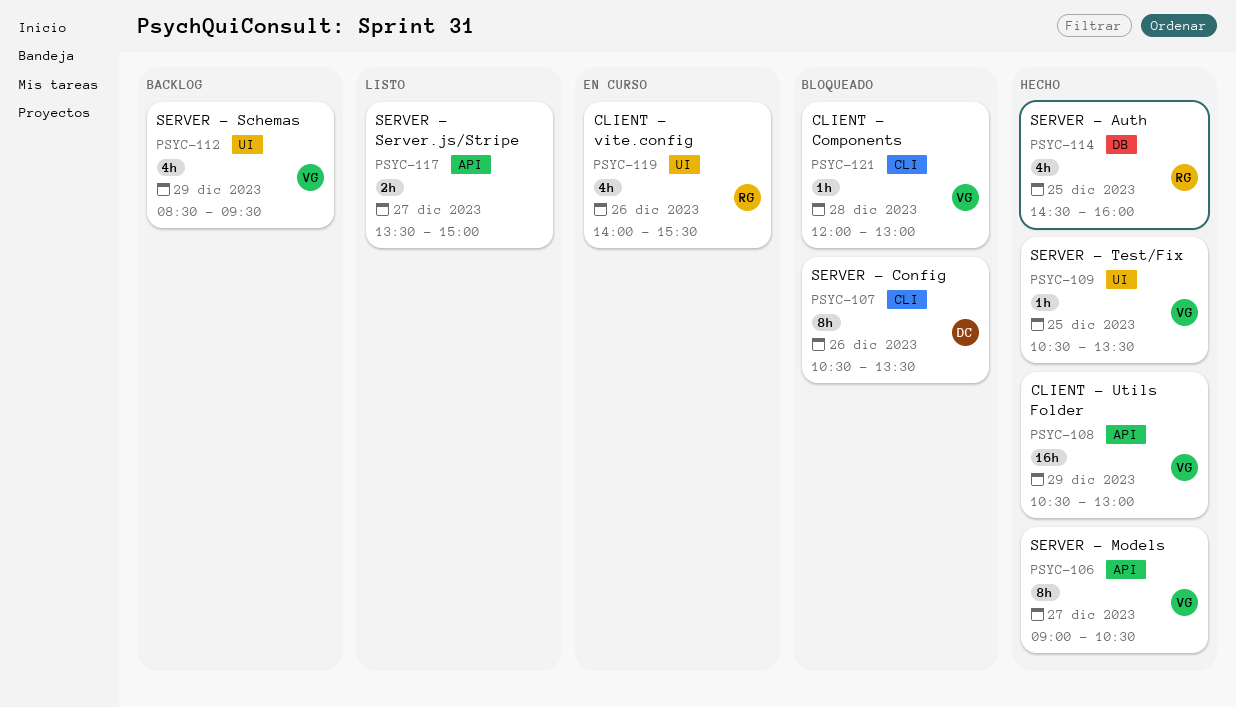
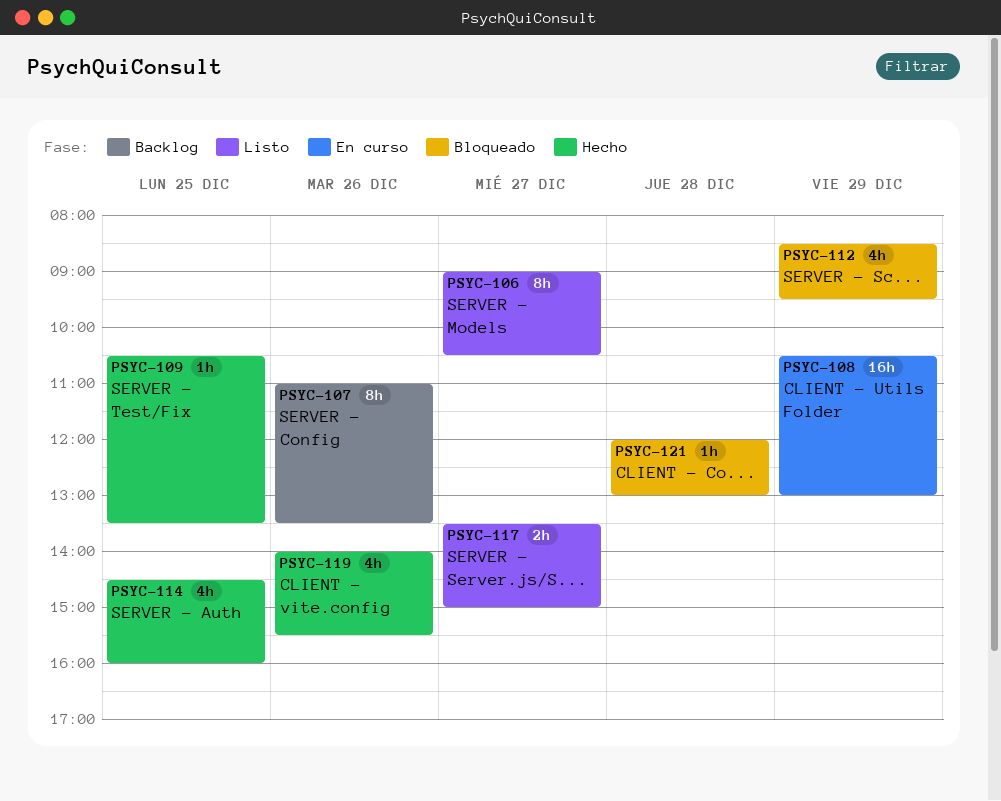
PSYC-106, status: Hecho -> Listo
PSYC-107, status: Bloqueado -> Backlog
PSYC-107, begins: 10:30 -> 11:00
PSYC-108, status: Hecho -> En curso
PSYC-112, status: Backlog -> Bloqueado
PSYC-119, status: En curso -> Hecho

